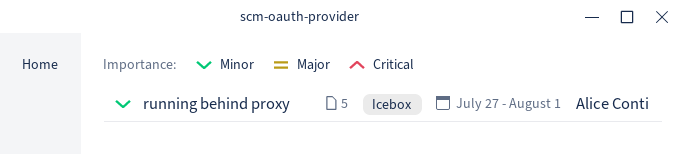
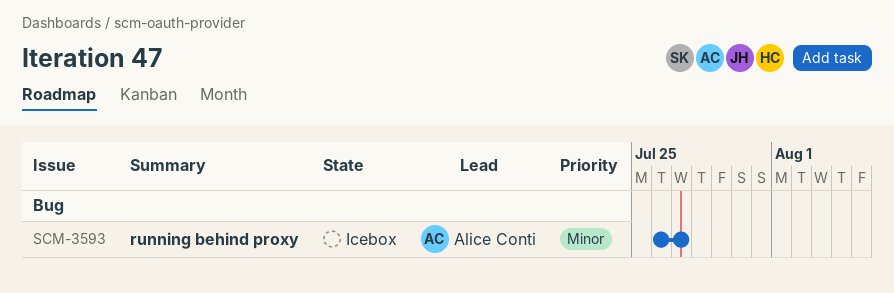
running behind proxy, start: Jul 27 -> Jul 26
running behind proxy, due: Aug 1 -> Jul 27

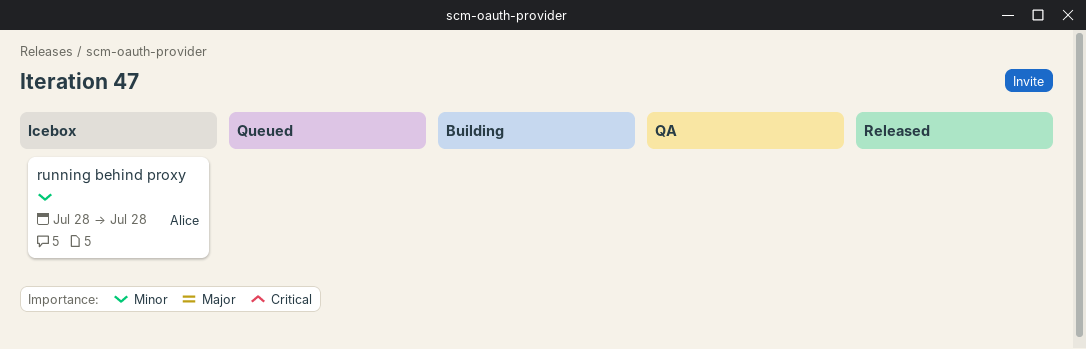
running behind proxy, start: Jul 26 -> Jul 28
running behind proxy, due: Jul 27 -> Jul 28

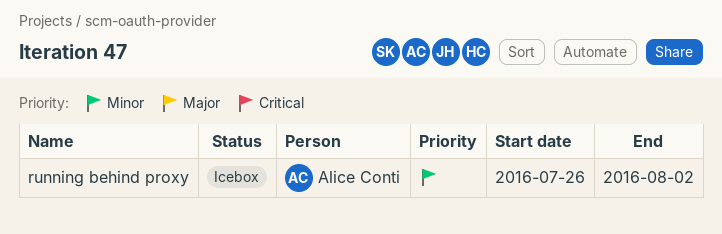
running behind proxy, start: Jul 28 -> Jul 26
running behind proxy, due: Jul 28 -> Aug 2

